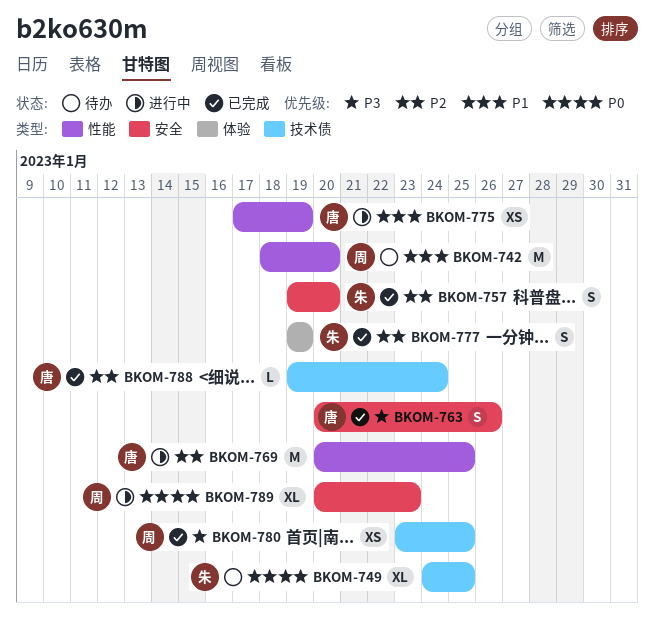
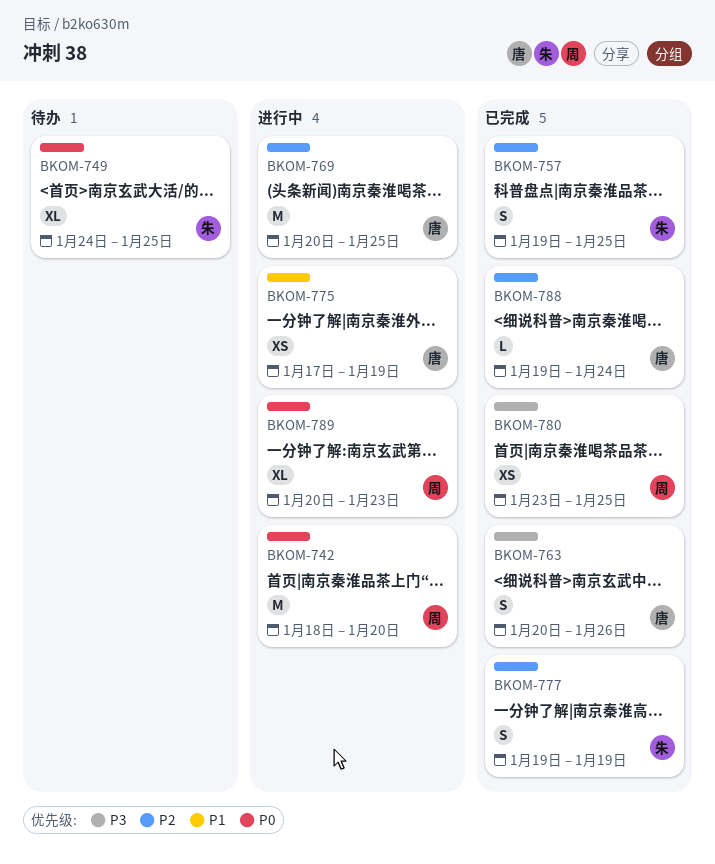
BKOM-742, status: 待办 -> 进行中
BKOM-742, priority: P1 -> P0
BKOM-757, due: Jan 20 -> Jan 25

